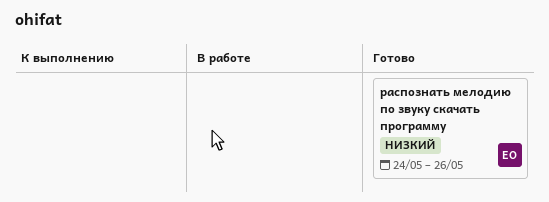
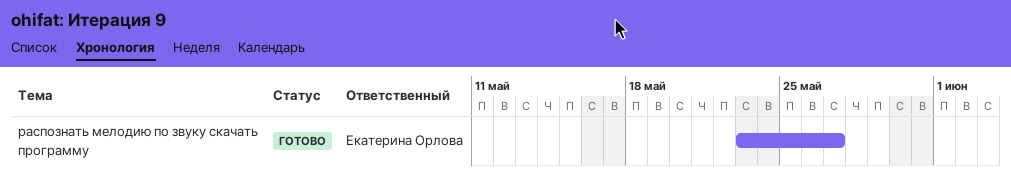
распознать мелодию по звуку скачать программу, start: May 24 -> May 23
распознать мелодию по звуку скачать программу, due: May 26 -> May 27

